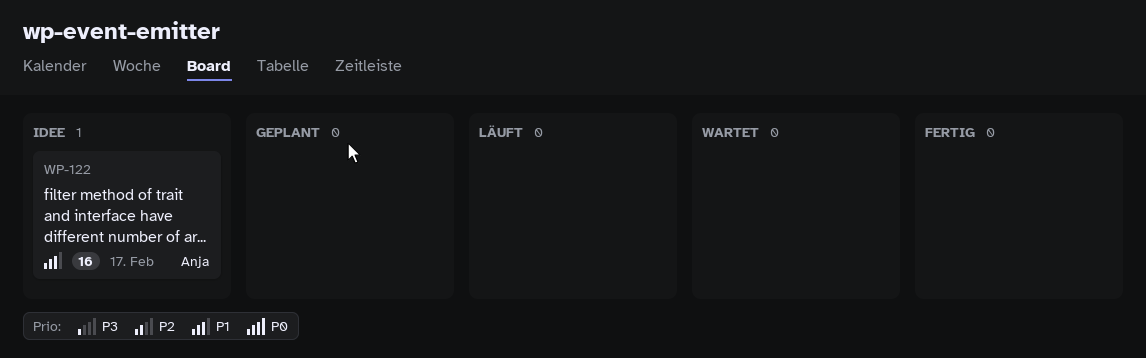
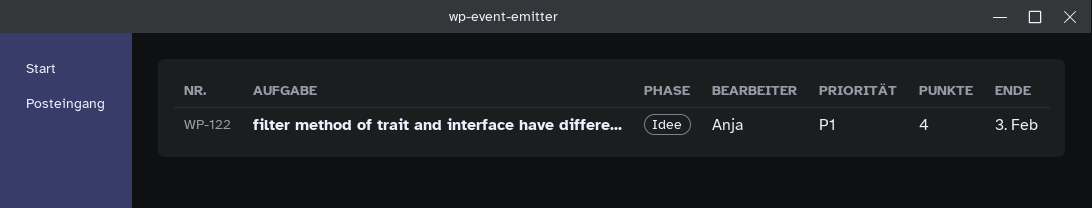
WP-122, estimate: 16 -> 4
WP-122, due: Feb 17 -> Feb 3

